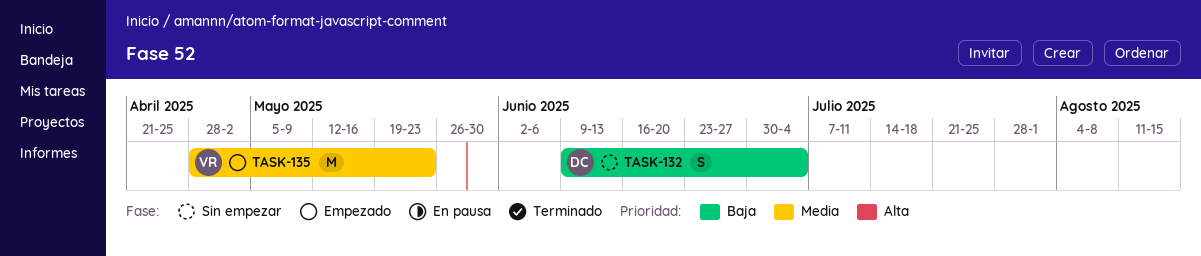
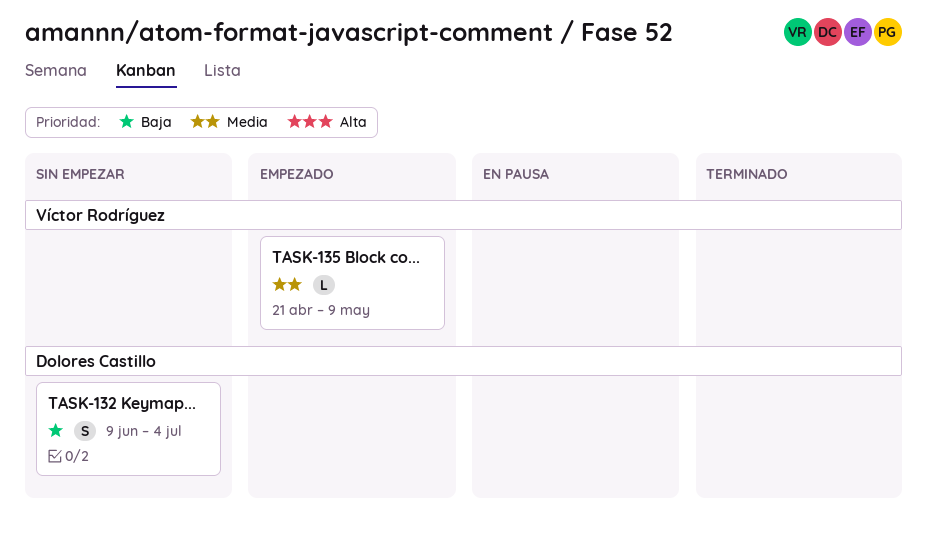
TASK-135, estimate: M -> L
TASK-135, start: Apr 28 -> Apr 21
TASK-135, due: May 23 -> May 9

